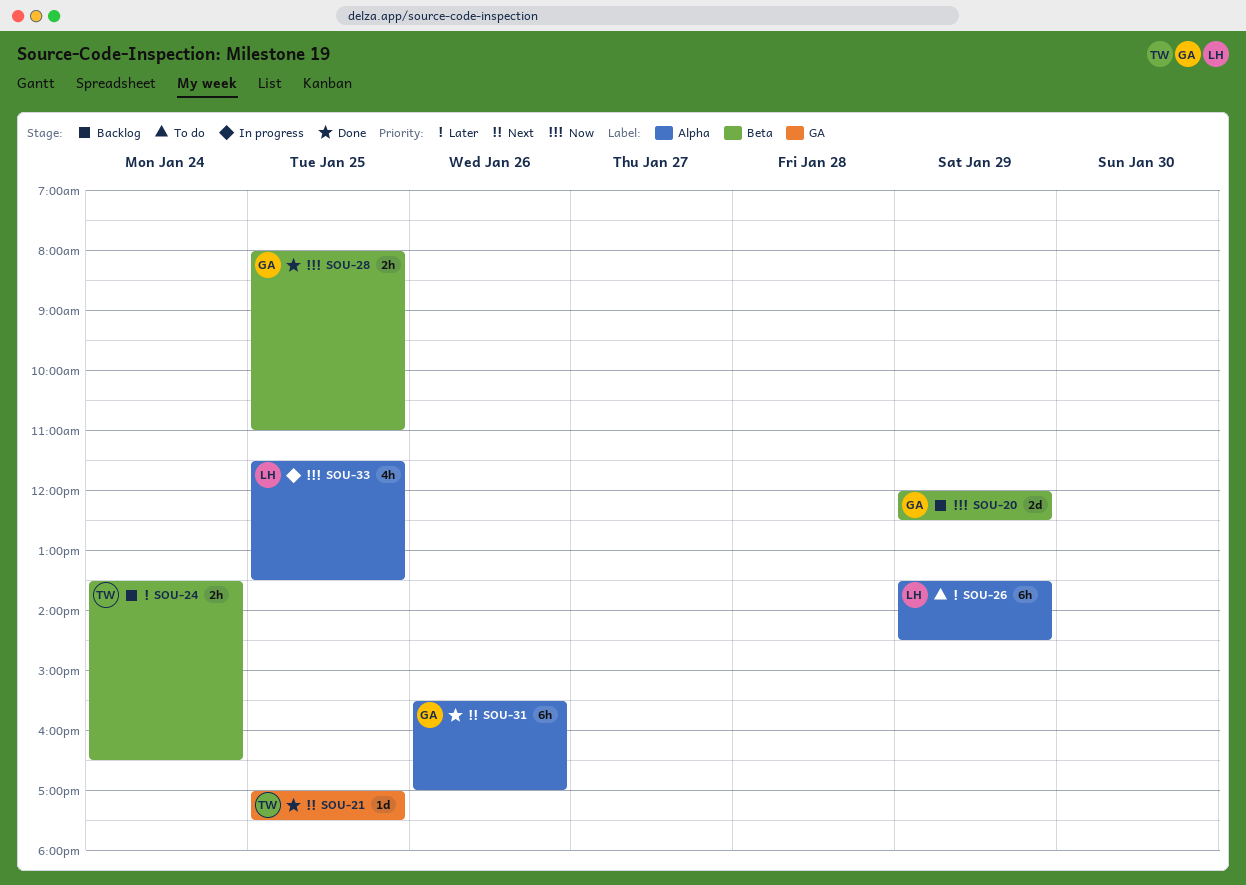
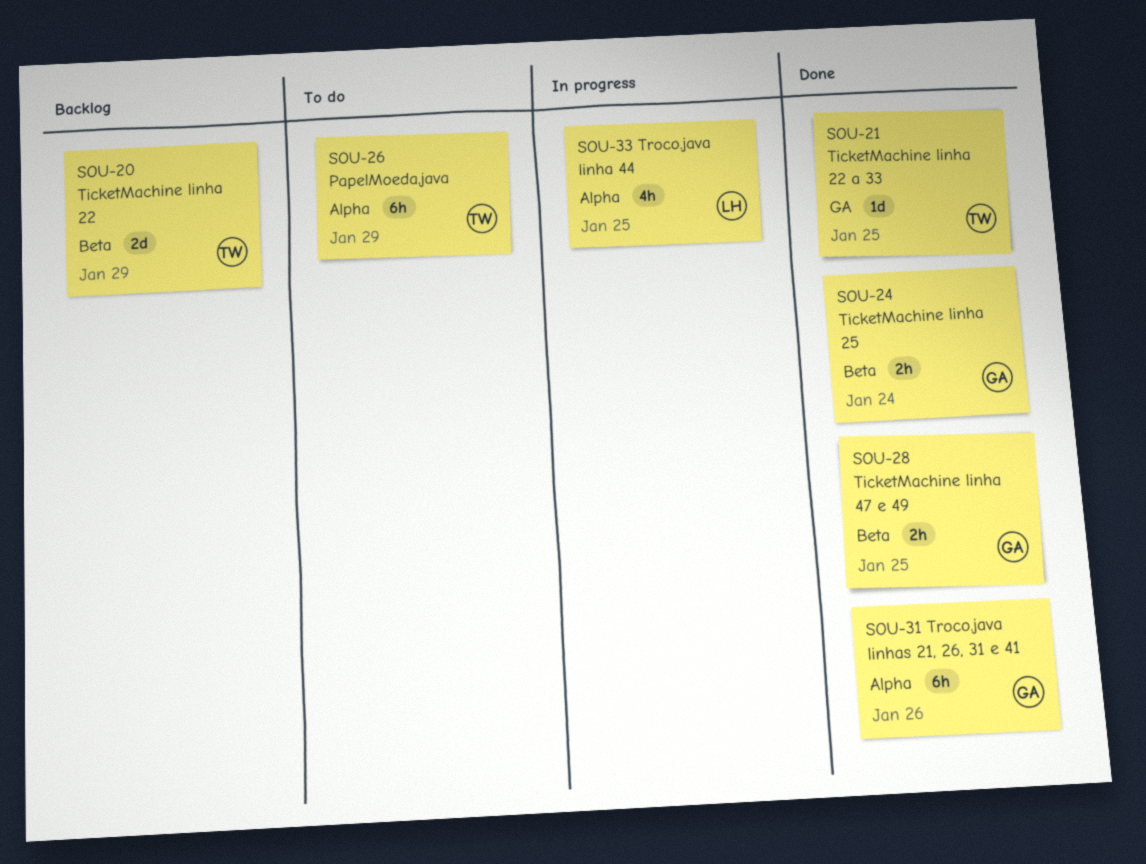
SOU-20, owner: GA -> TW
SOU-24, status: Backlog -> Done
SOU-24, owner: TW -> GA
SOU-26, owner: LH -> TW

